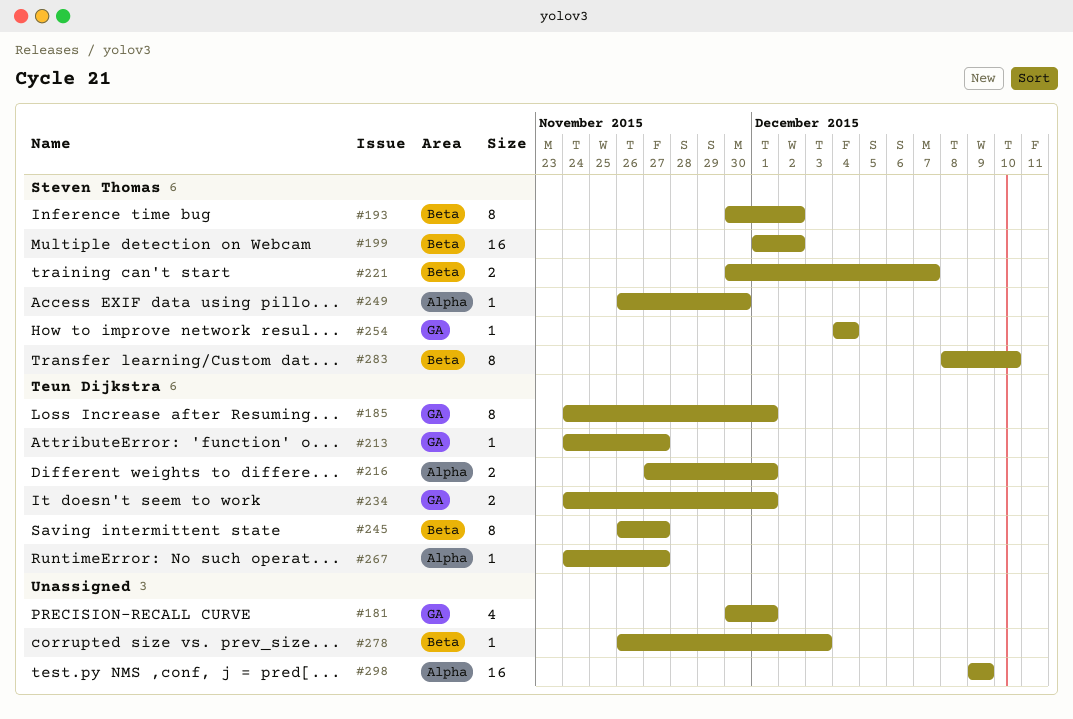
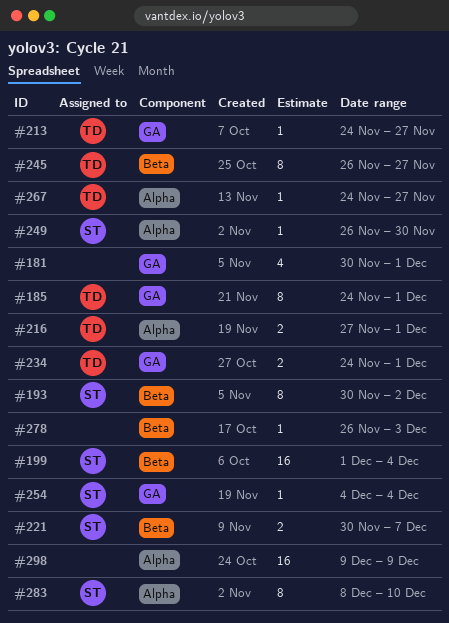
#199, due: Dec 2 -> Dec 4
#283, label: Beta -> Alpha

